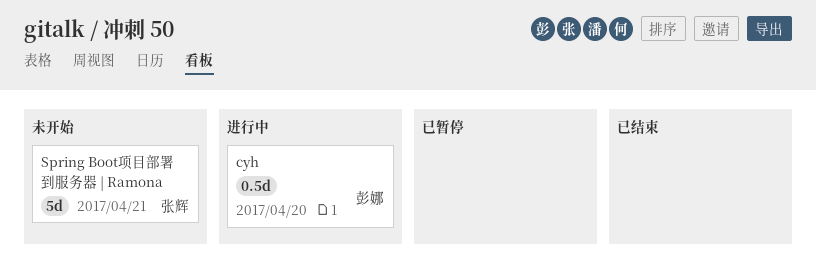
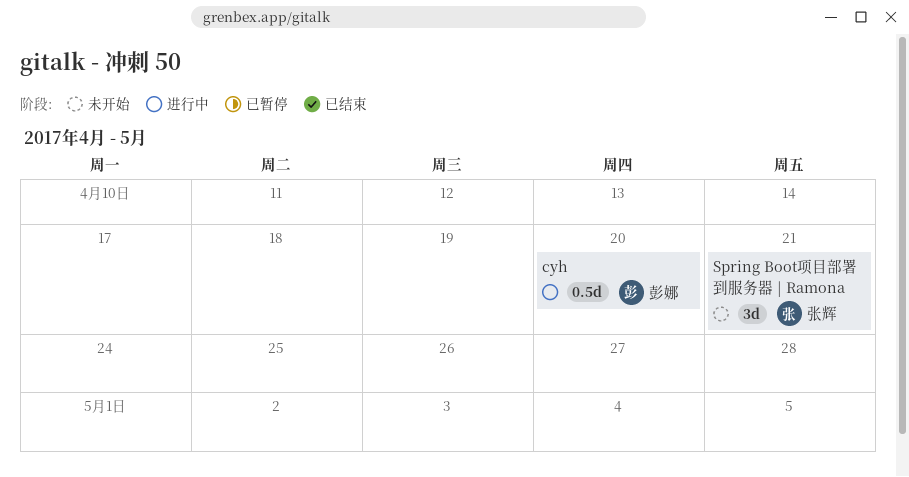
Spring Boot项目部署到服务器 | Ramona, estimate: 5d -> 3d

